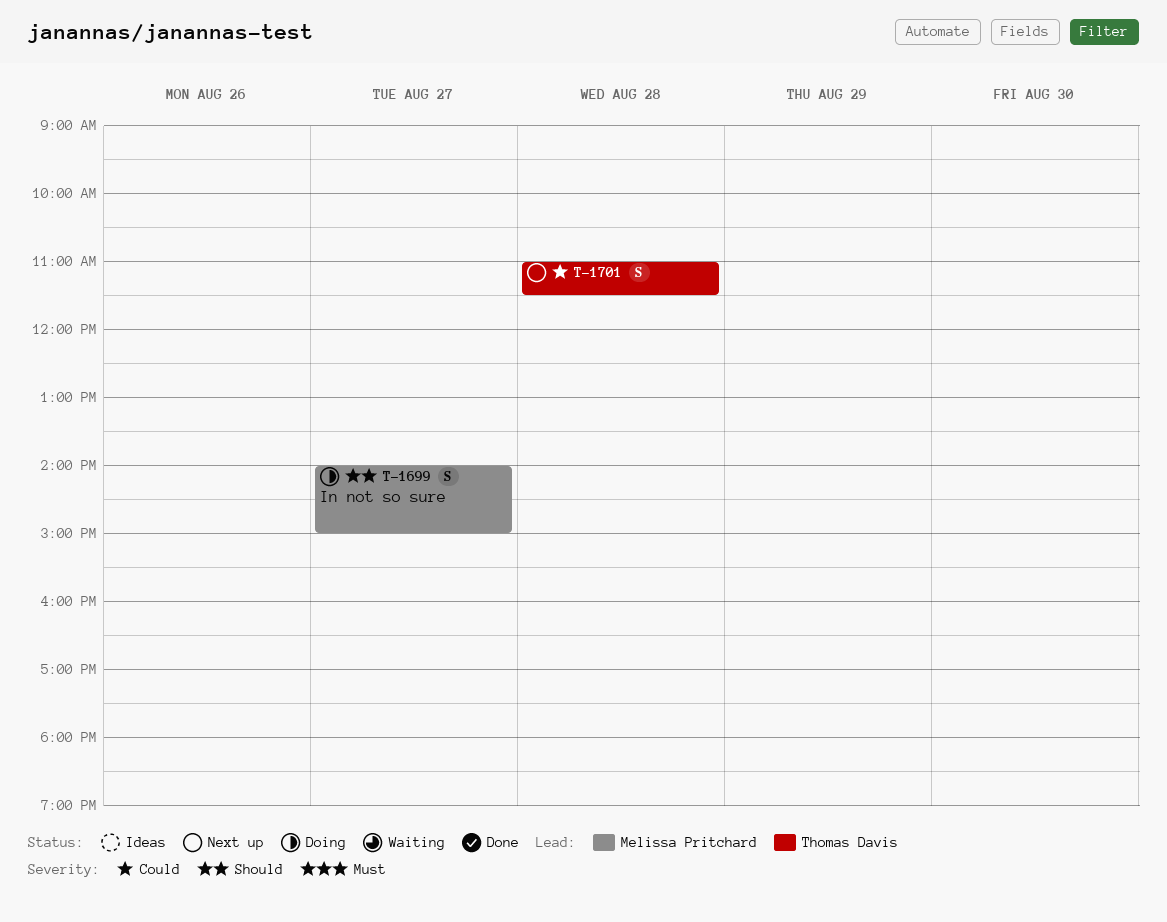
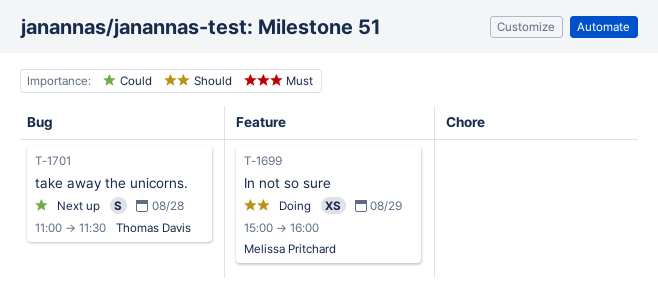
T-1699, estimate: S -> XS
T-1699, day: Aug 27 -> Aug 29
T-1699, begins: 14:00 -> 15:00
T-1699, ends: 15:00 -> 16:00

